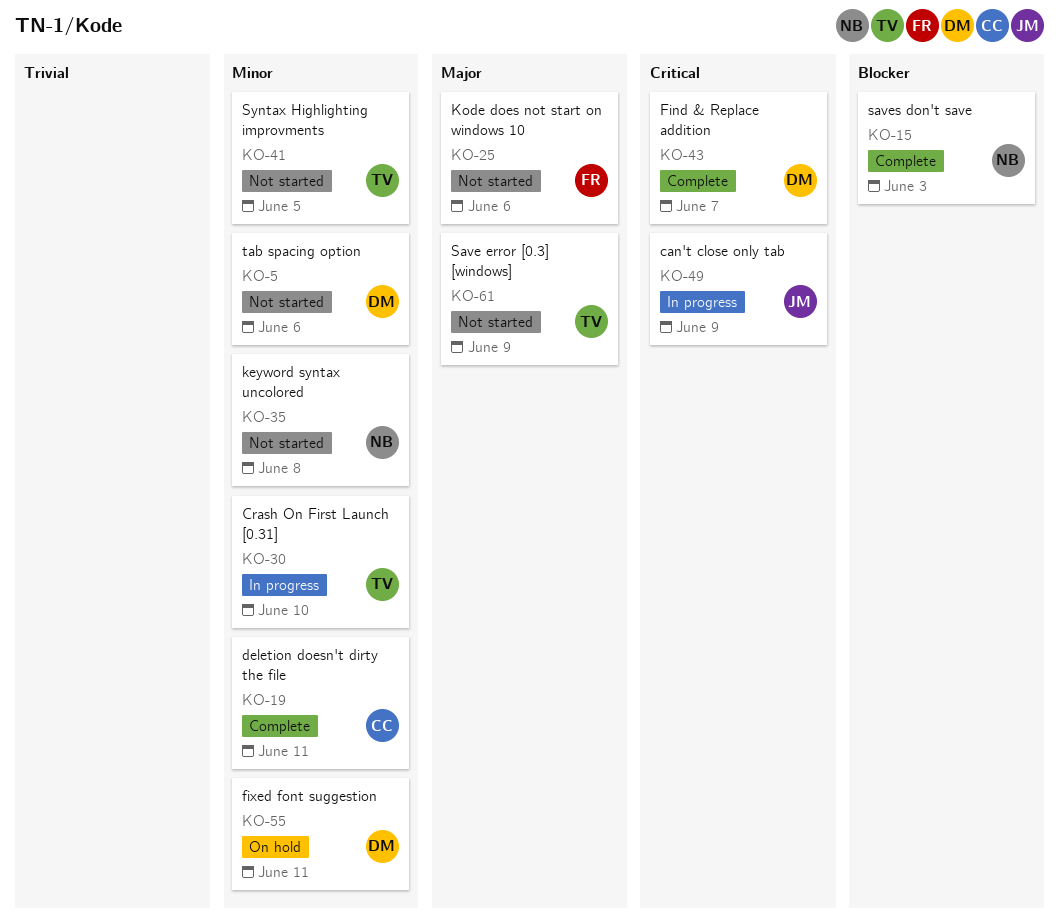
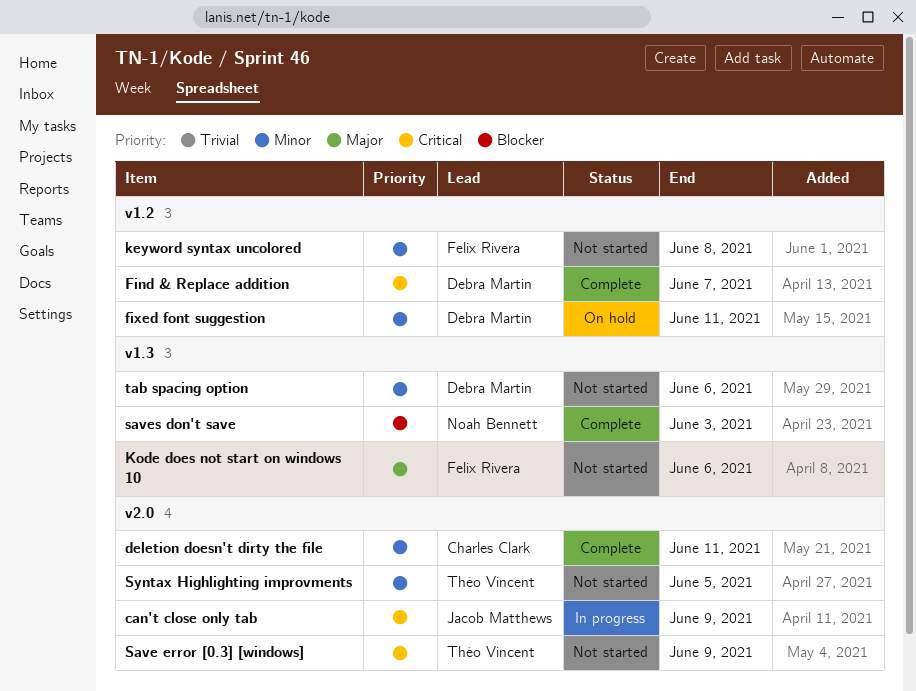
Crash On First Launch [0.31]: present -> none
keyword syntax uncolored, owner: Noah Bennett -> Felix Rivera
Save error [0.3] [windows], priority: Major -> Critical

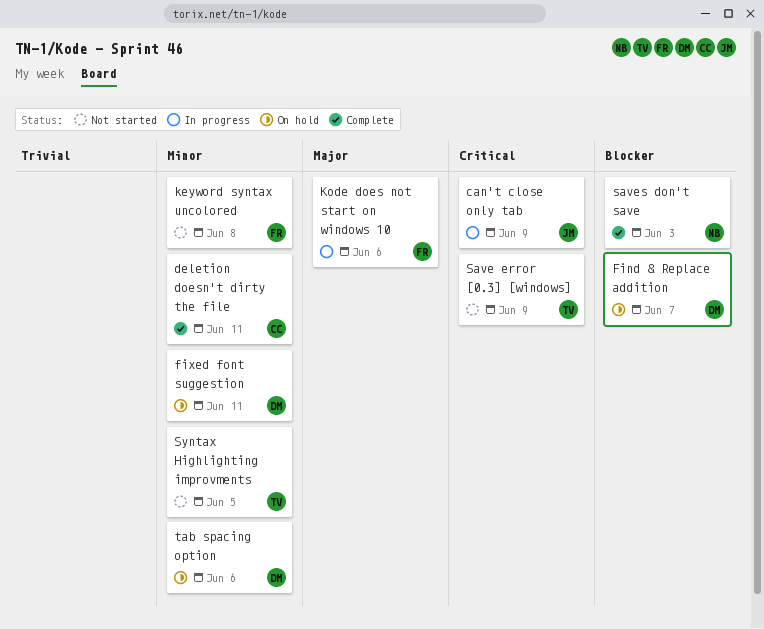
Find & Replace addition, status: Complete -> On hold
Find & Replace addition, priority: Critical -> Blocker
Kode does not start on windows 10, status: Not started -> In progress
tab spacing option, status: Not started -> On hold

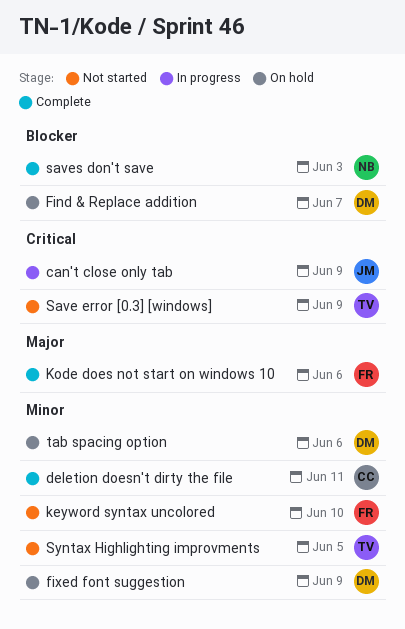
fixed font suggestion, due: Jun 11 -> Jun 9
keyword syntax uncolored, due: Jun 8 -> Jun 10
Kode does not start on windows 10, status: In progress -> Complete

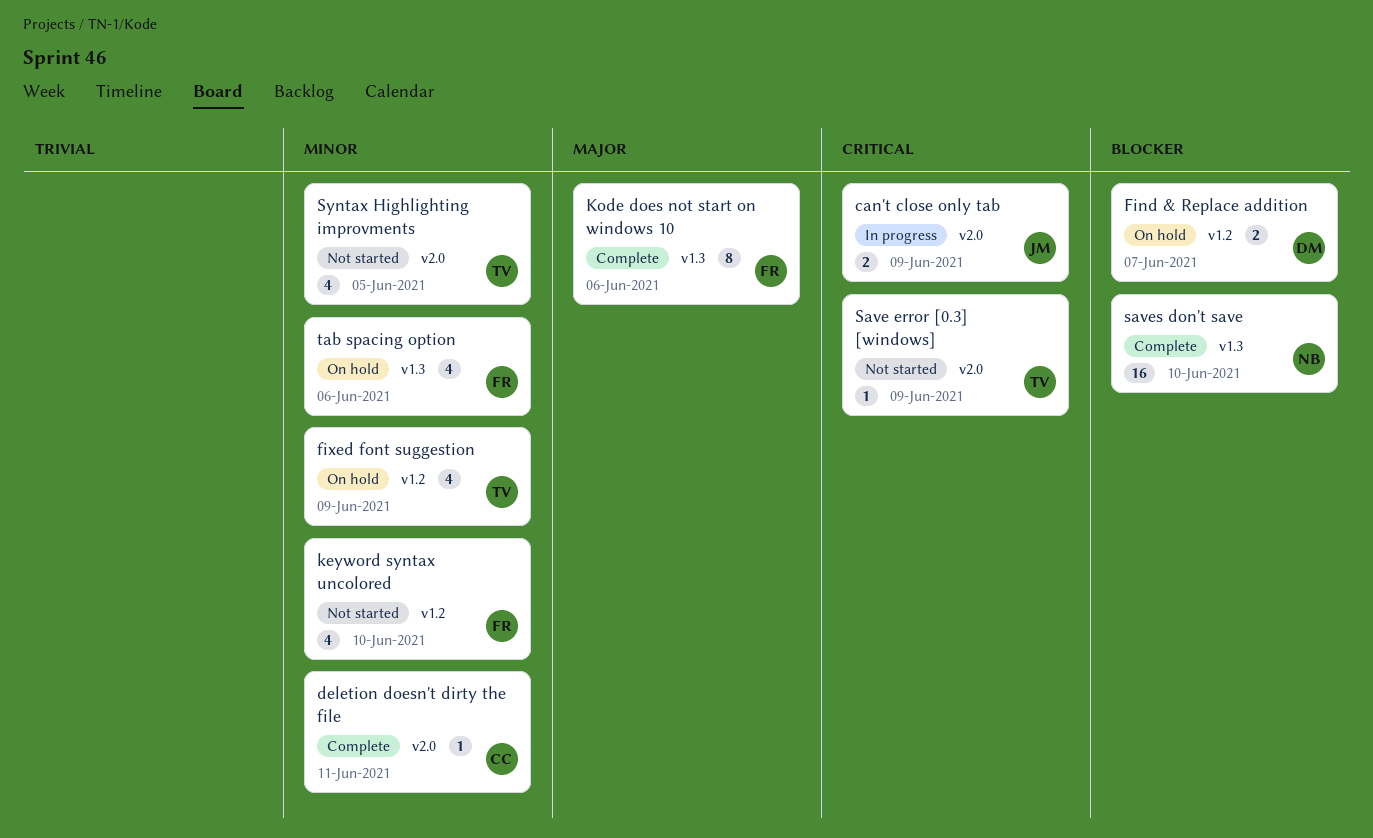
fixed font suggestion, owner: DM -> TV
saves don't save, due: Jun 3 -> Jun 10
tab spacing option, owner: DM -> FR

